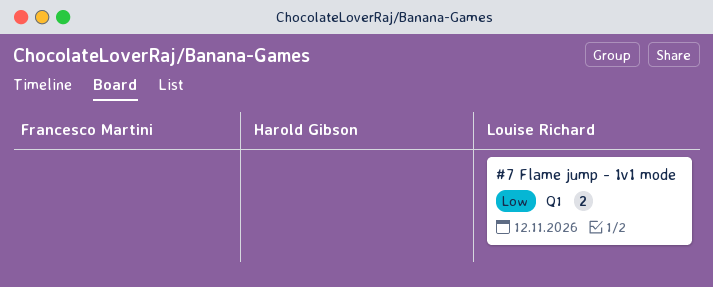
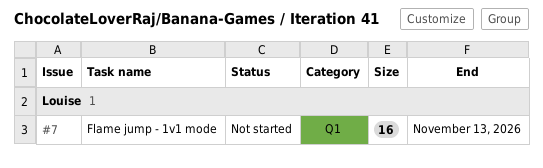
#7, estimate: 2 -> 16
#7, due: Nov 12 -> Nov 13

